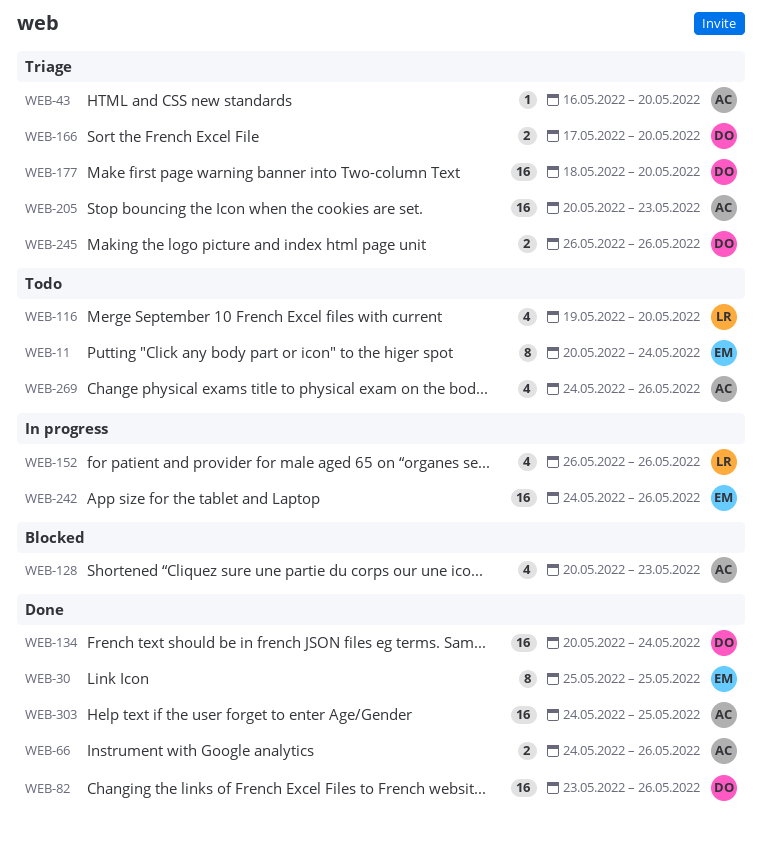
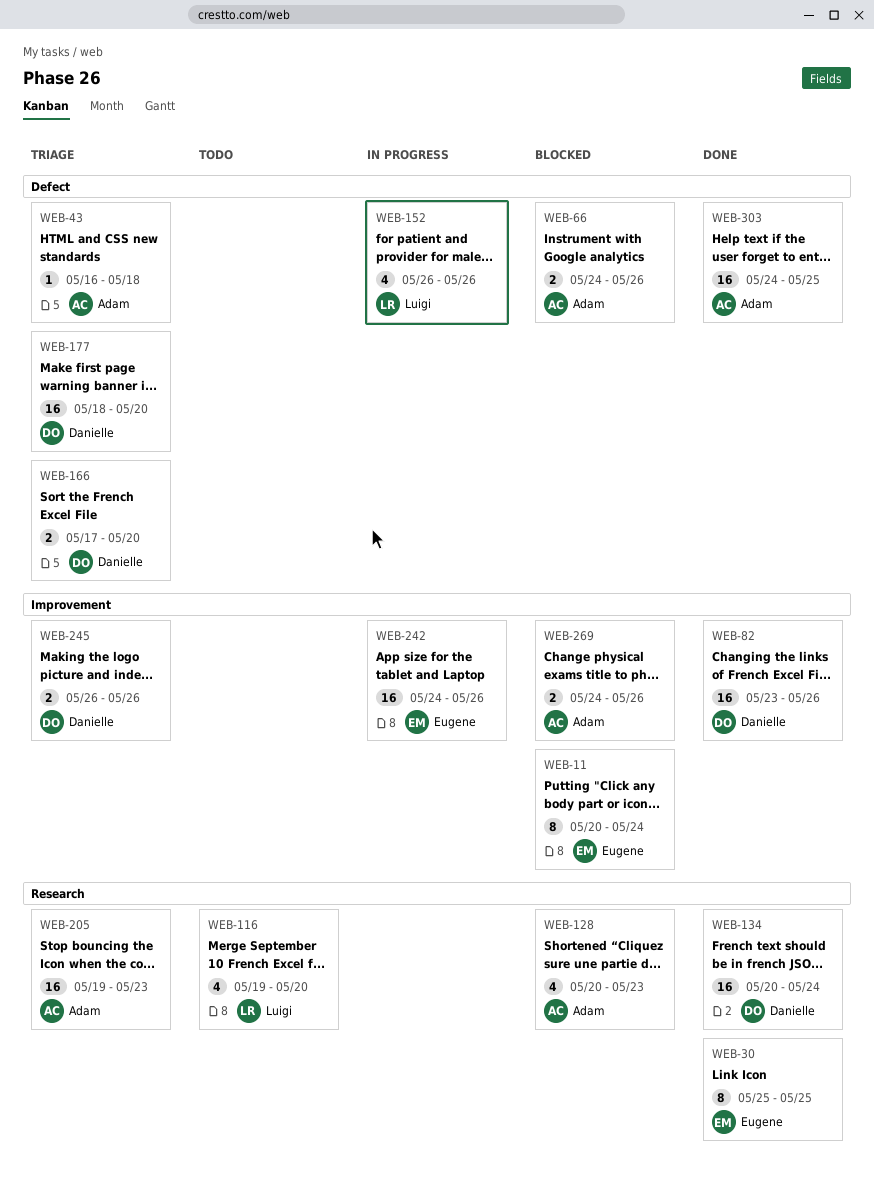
WEB-11, status: Todo -> Blocked
WEB-43, due: May 20 -> May 18
WEB-66, status: Done -> Blocked
WEB-205, start: May 20 -> May 19
WEB-269, status: Todo -> Blocked
WEB-269, estimate: 4 -> 2

